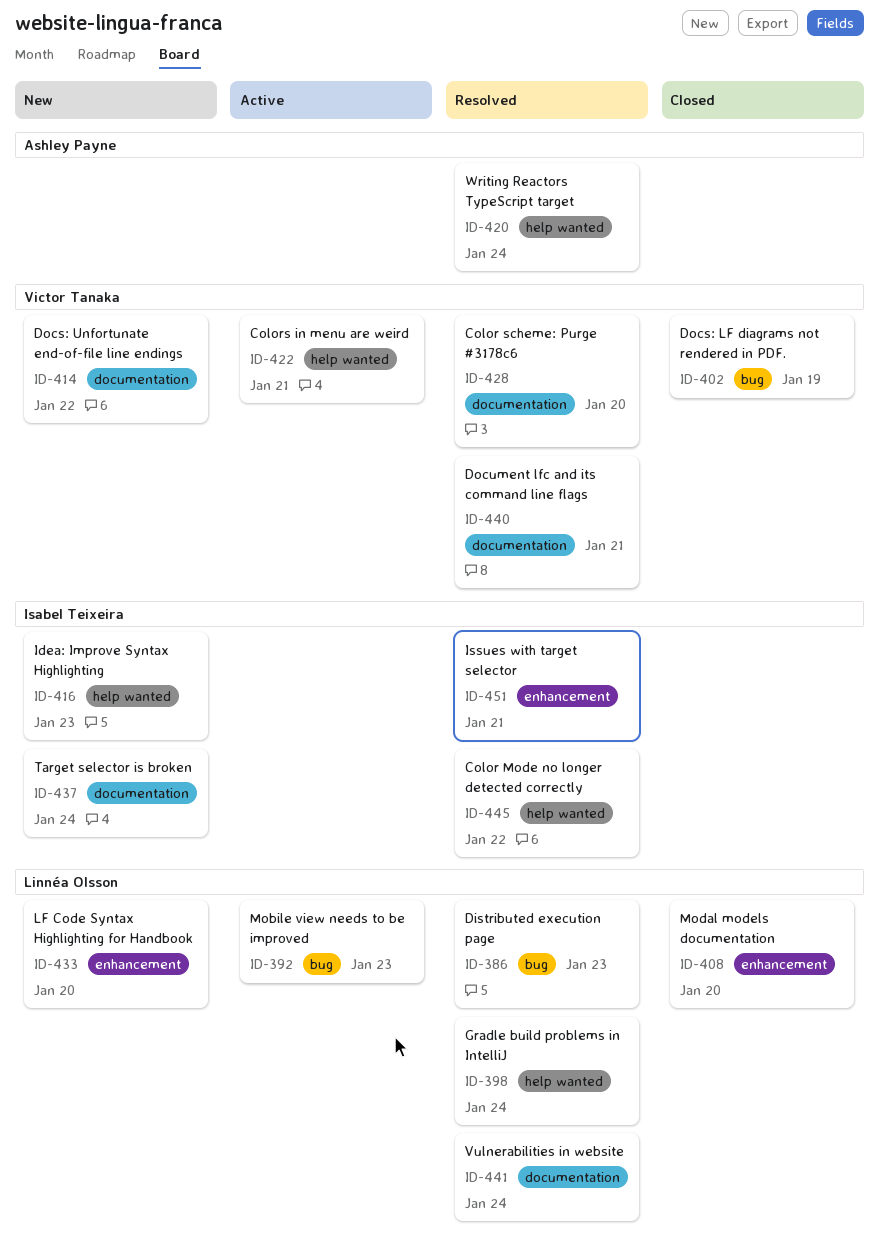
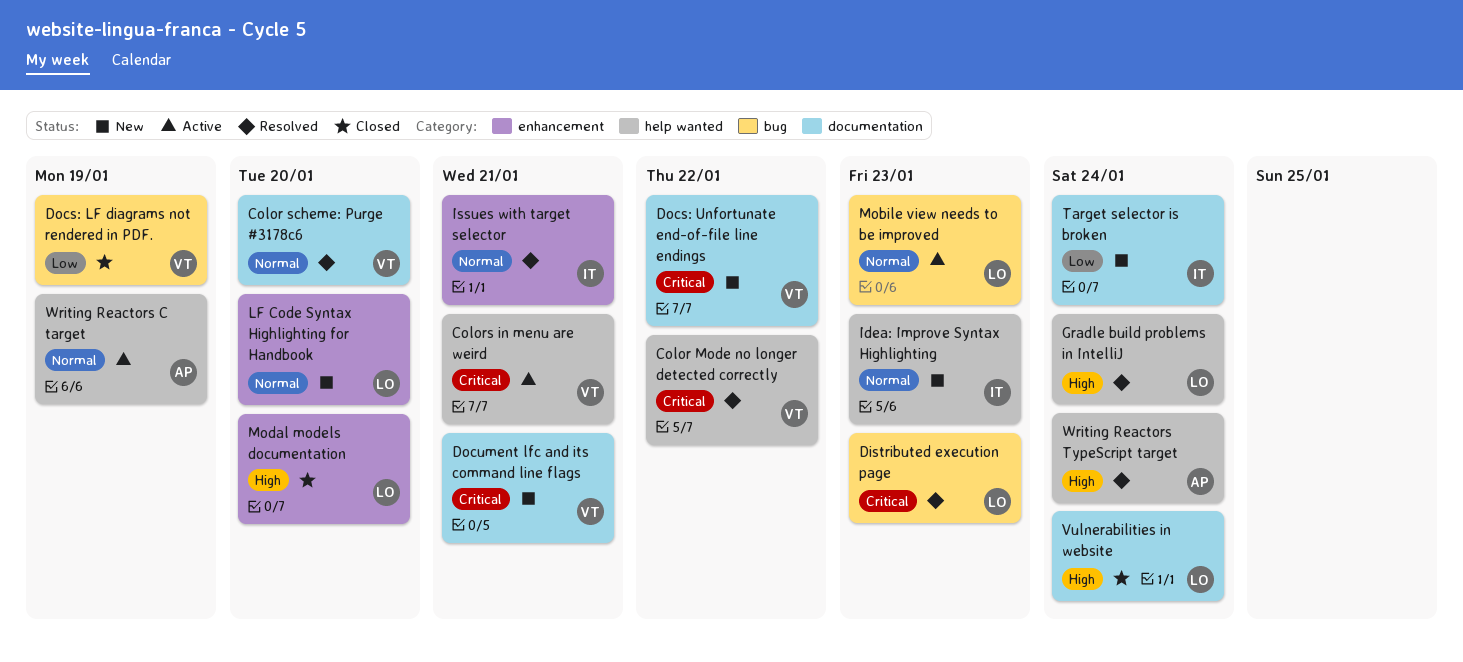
Color Mode no longer detected correctly, owner: Isabel Teixeira -> Victor Tanaka
Document lfc and its command line flags, status: Resolved -> New
Vulnerabilities in website, status: Resolved -> Closed
Writing Reactors C target: none -> present

